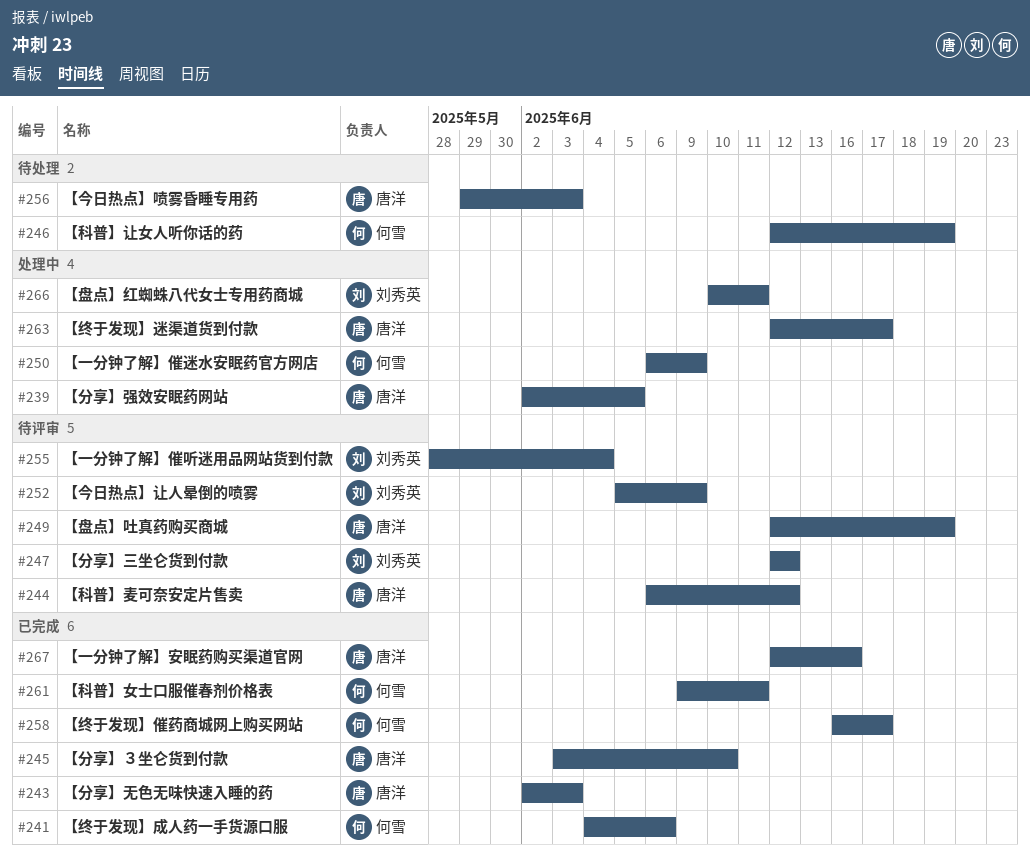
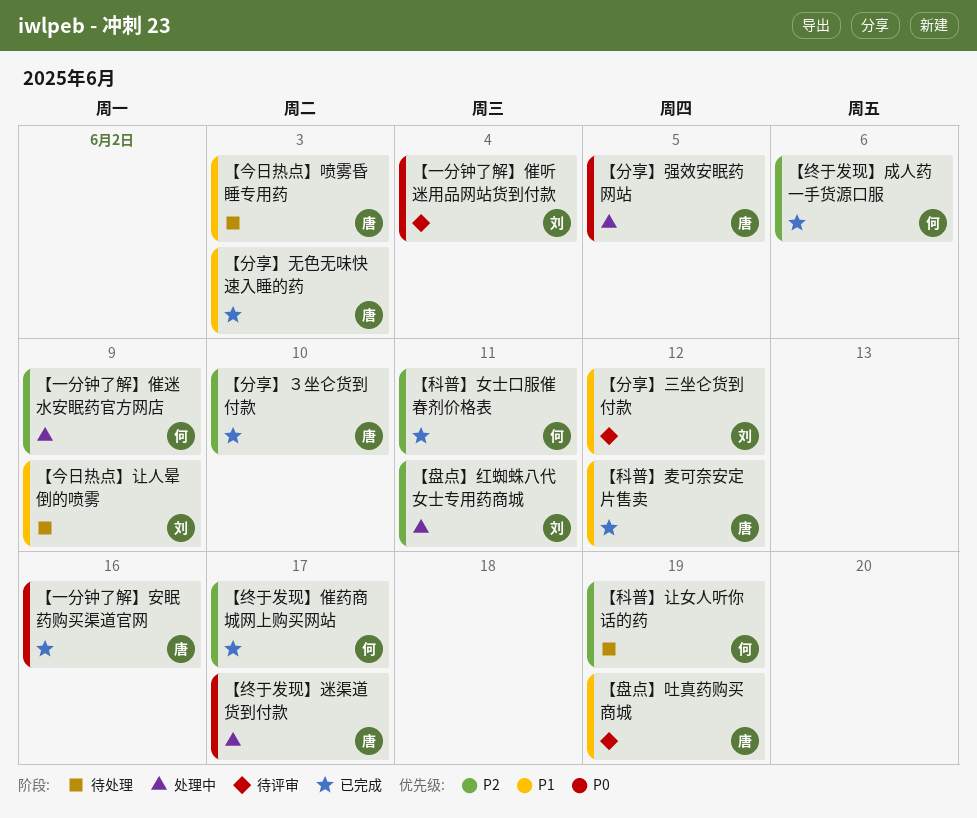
【今日热点】让人晕倒的喷雾, status: 待评审 -> 待处理
【科普】麦可奈安定片售卖, status: 待评审 -> 已完成

